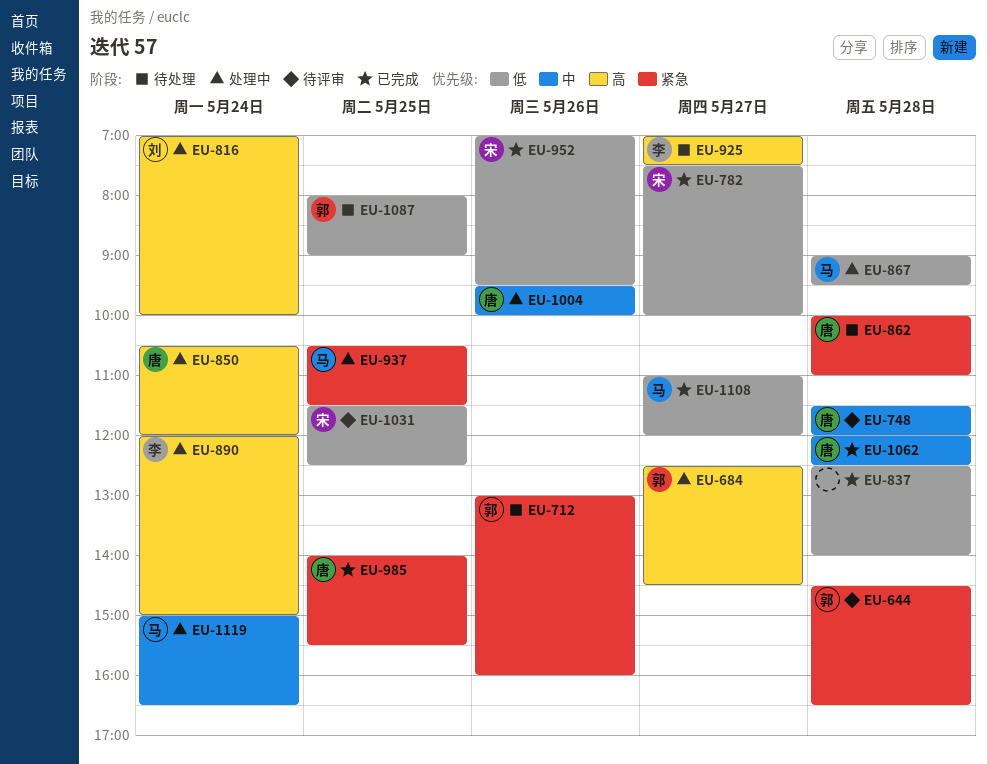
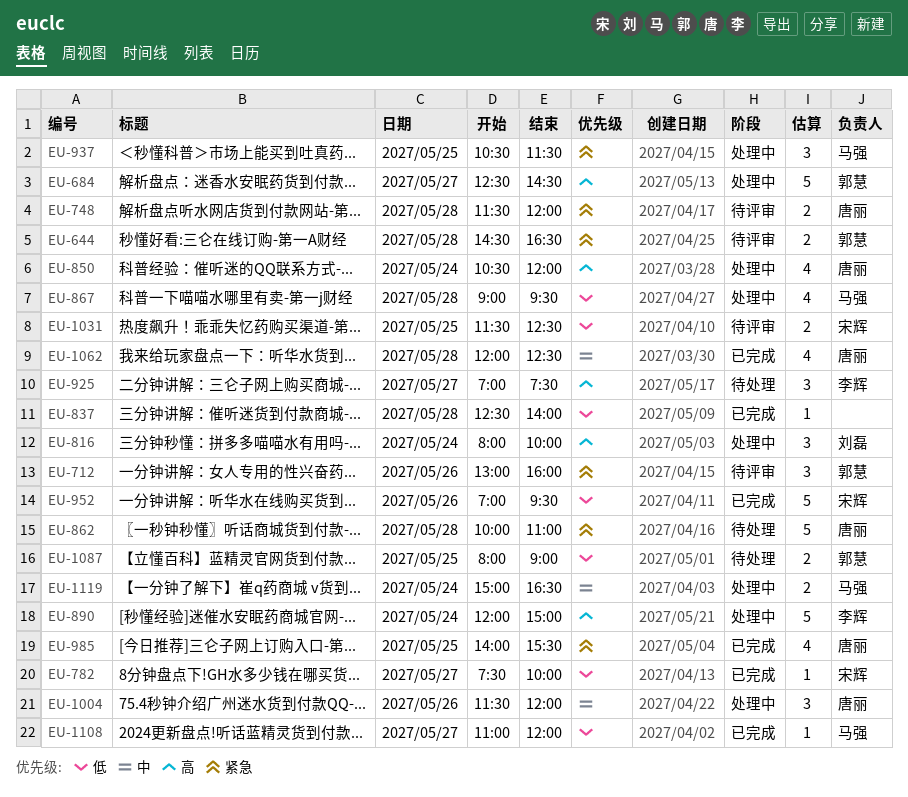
EU-712, status: 待处理 -> 待评审
EU-748, priority: 中 -> 紧急
EU-816, begins: 07:00 -> 08:00
EU-1004, begins: 09:30 -> 11:30
EU-1004, ends: 10:00 -> 12:00

